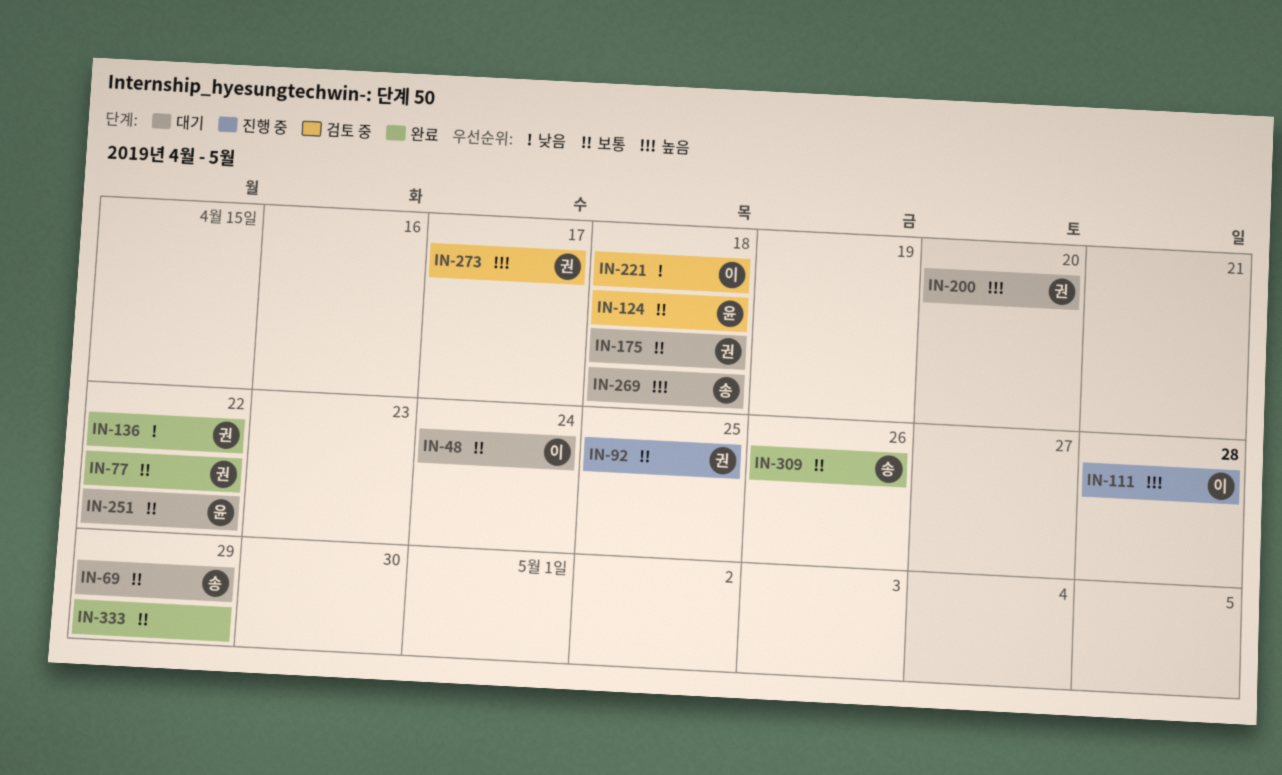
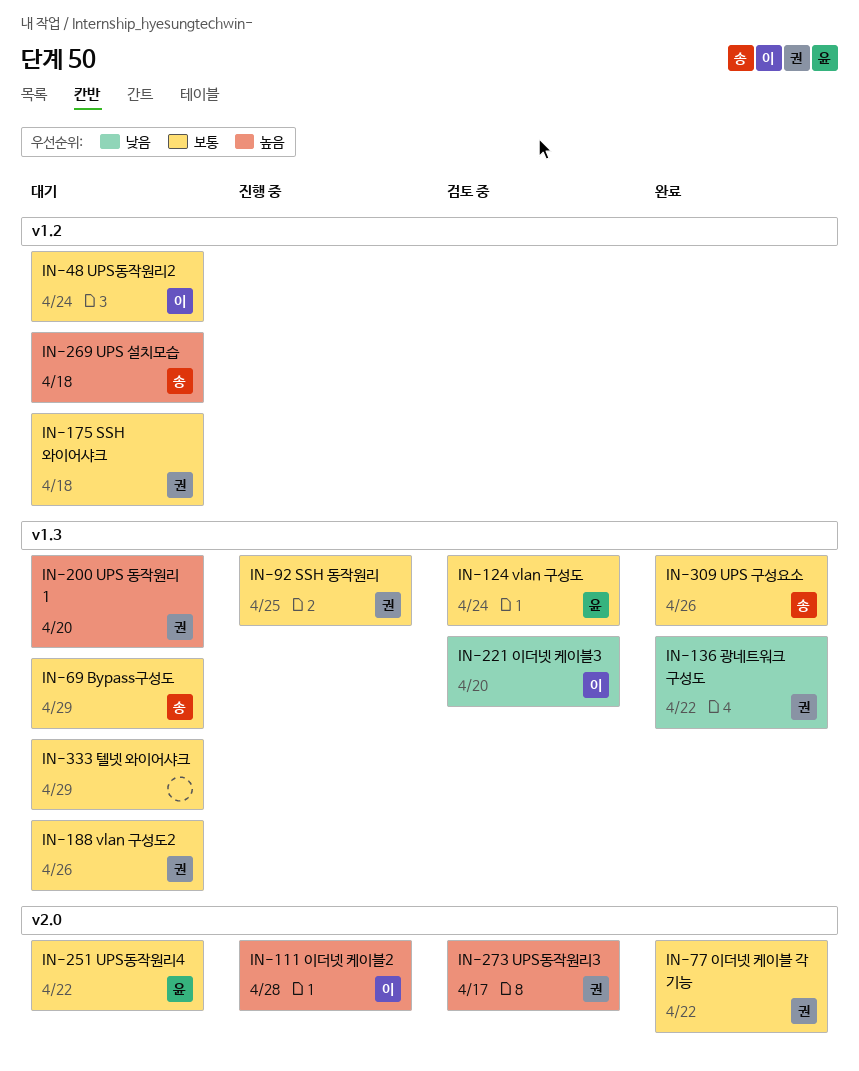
IN-124, due: Apr 18 -> Apr 24
IN-188: none -> present
IN-221, due: Apr 18 -> Apr 20
IN-333, status: 완료 -> 대기

